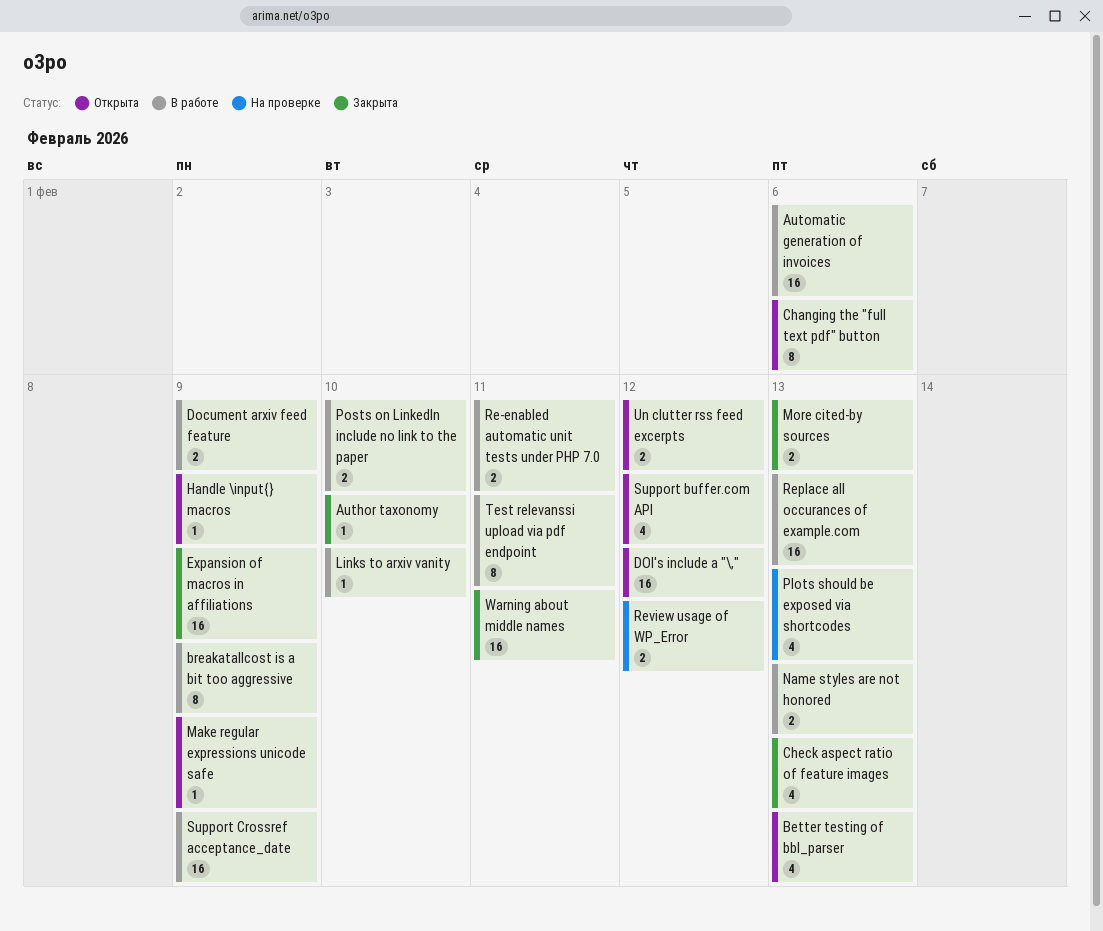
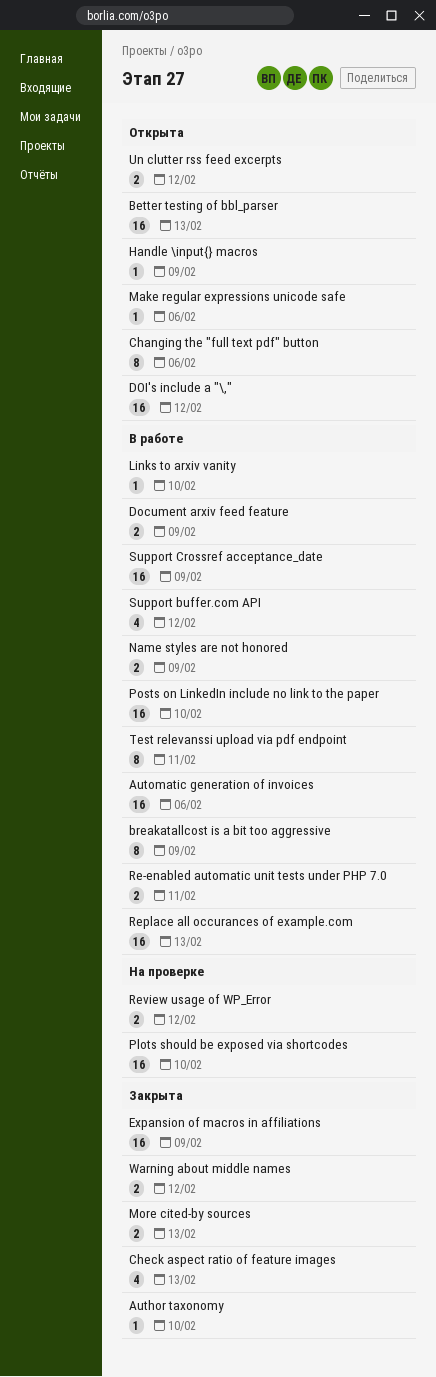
Better testing of bbl_parser, estimate: 4 -> 16
Make regular expressions unicode safe, due: Feb 9 -> Feb 6
Name styles are not honored, due: Feb 13 -> Feb 9
Plots should be exposed via shortcodes, estimate: 4 -> 16
Plots should be exposed via shortcodes, due: Feb 13 -> Feb 10
Posts on LinkedIn include no link to the paper, estimate: 2 -> 16
Support buffer.com API, status: Открыта -> В работе
Warning about middle names, estimate: 16 -> 2
Warning about middle names, due: Feb 11 -> Feb 12

